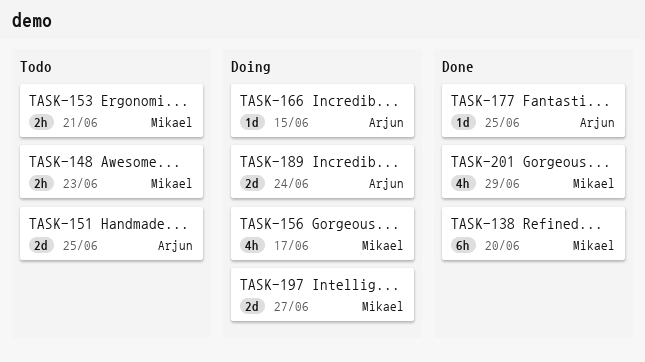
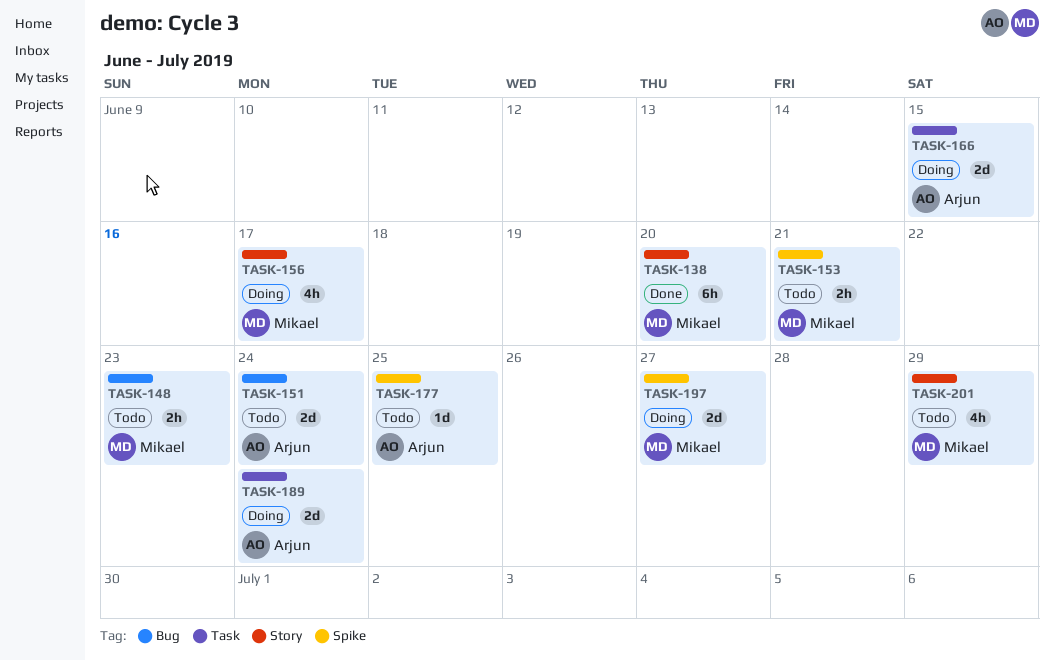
TASK-151, due: Jun 25 -> Jun 24
TASK-166, estimate: 1d -> 2d
TASK-177, status: Done -> Todo
TASK-201, status: Done -> Todo

